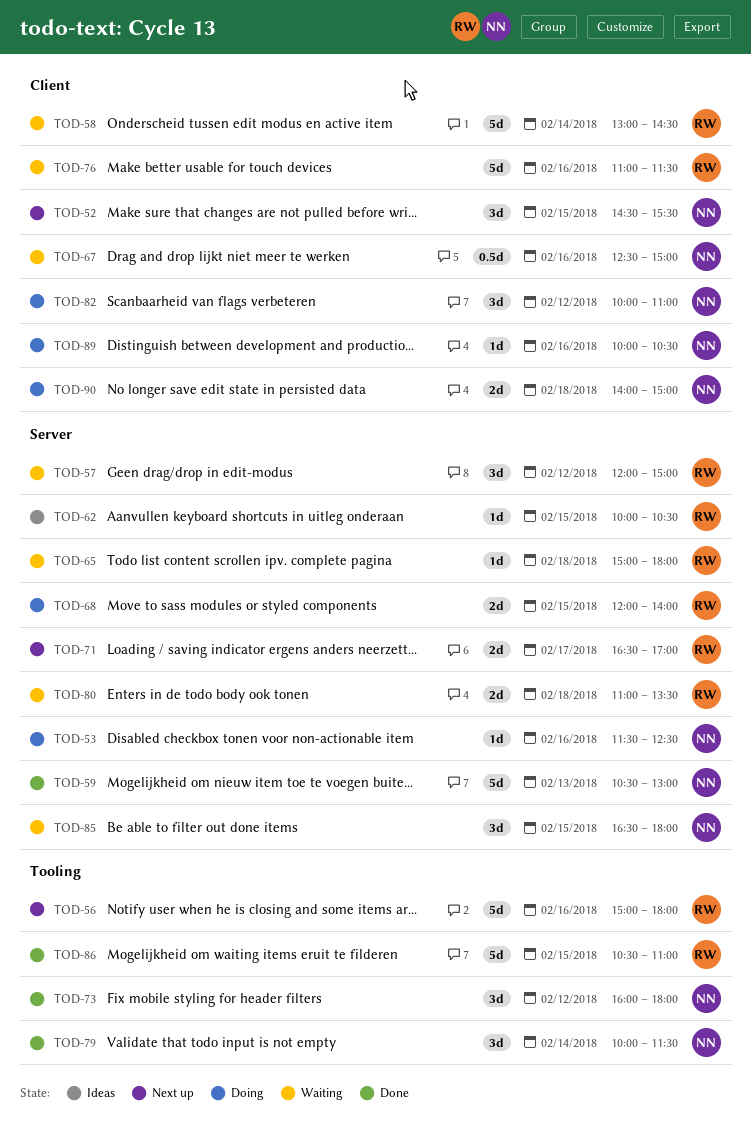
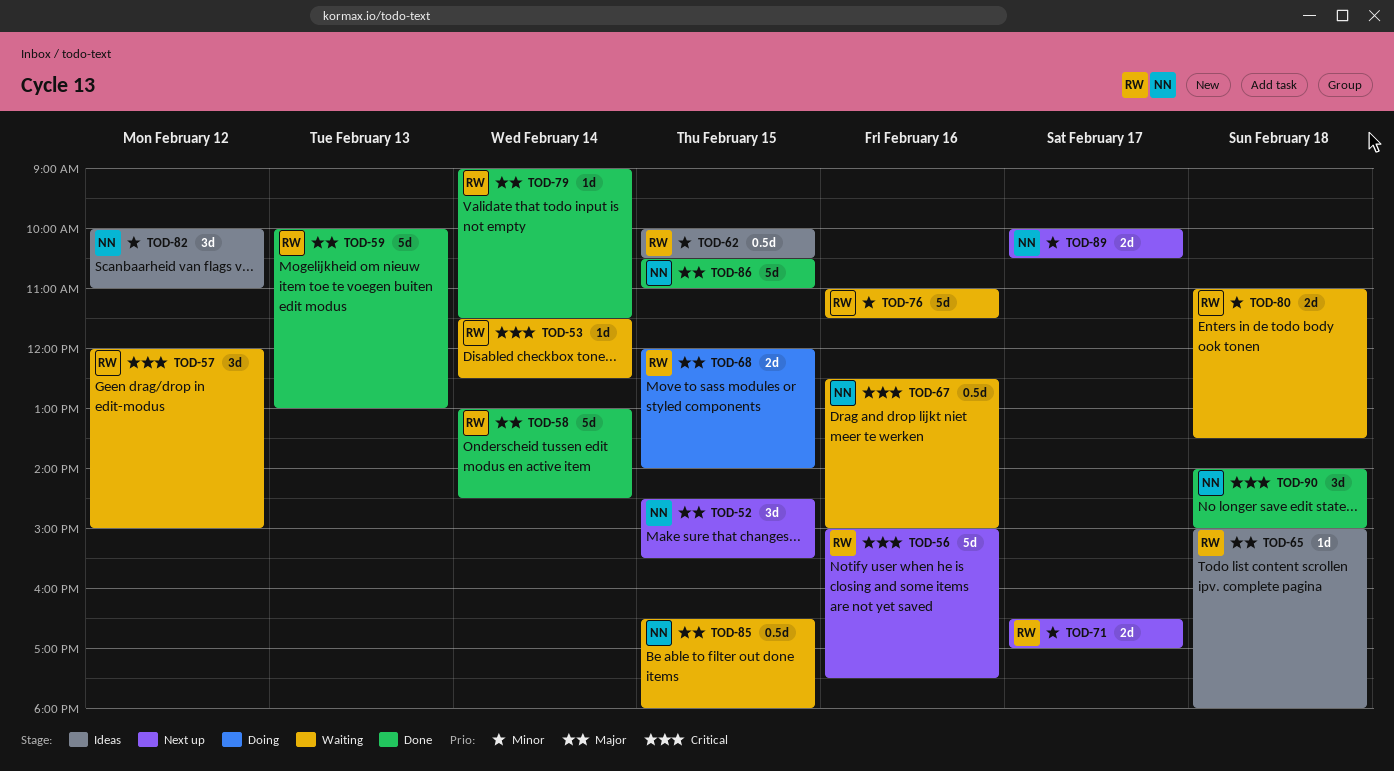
TOD-53, status: Doing -> Waiting
TOD-53, owner: NN -> RW
TOD-53, day: Feb 16 -> Feb 14
TOD-56, ends: 18:00 -> 17:30
TOD-58, status: Waiting -> Done
TOD-59, owner: NN -> RW
TOD-59, begins: 10:30 -> 10:00
TOD-62, estimate: 1d -> 0.5d
TOD-65, status: Waiting -> Ideas
TOD-73: present -> none
TOD-79, owner: NN -> RW
TOD-79, estimate: 3d -> 1d
TOD-79, begins: 10:00 -> 09:00
TOD-82, status: Doing -> Ideas
TOD-85, estimate: 3d -> 0.5d
TOD-86, owner: RW -> NN
TOD-89, status: Doing -> Next up
TOD-89, estimate: 1d -> 2d
TOD-89, day: Feb 16 -> Feb 17
TOD-90, status: Doing -> Done
TOD-90, estimate: 2d -> 3d

